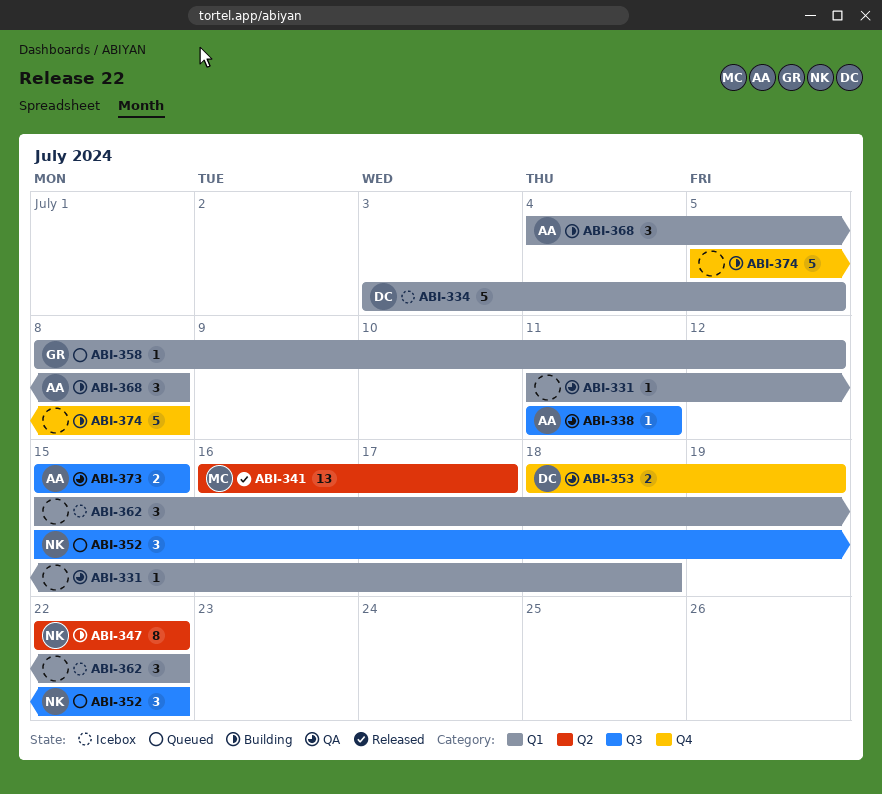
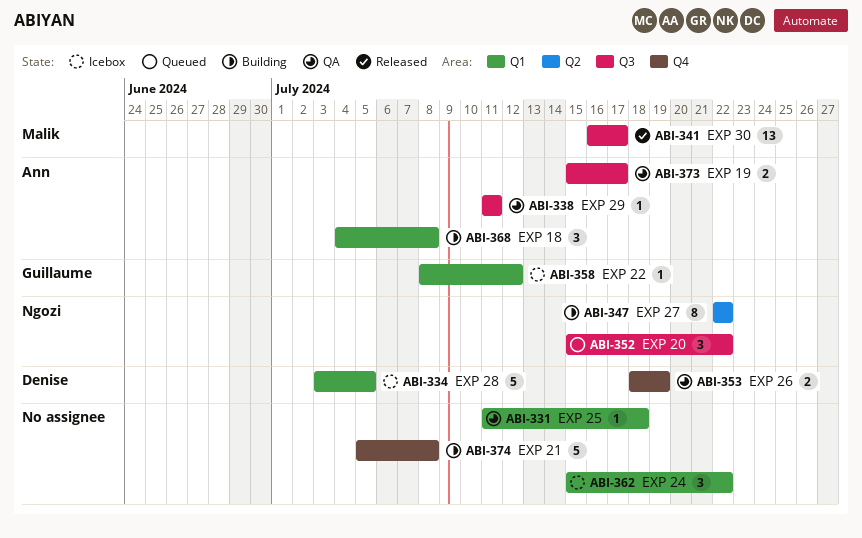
ABI-341, label: Q2 -> Q3
ABI-358, status: Queued -> Icebox
ABI-373, due: Jul 15 -> Jul 17

